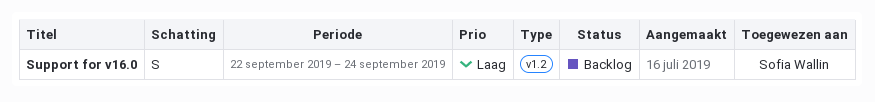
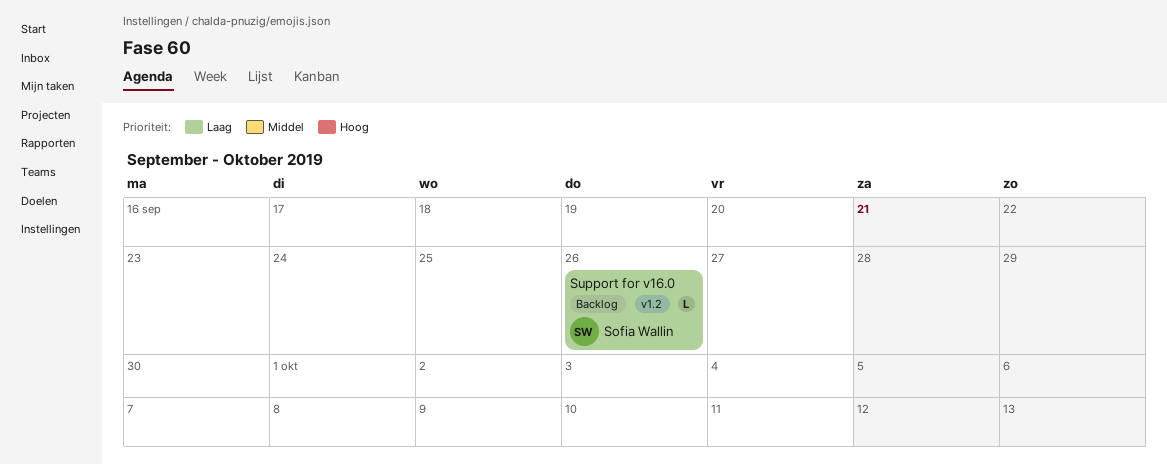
Support for v16.0, estimate: S -> L
Support for v16.0, due: Sep 24 -> Sep 26

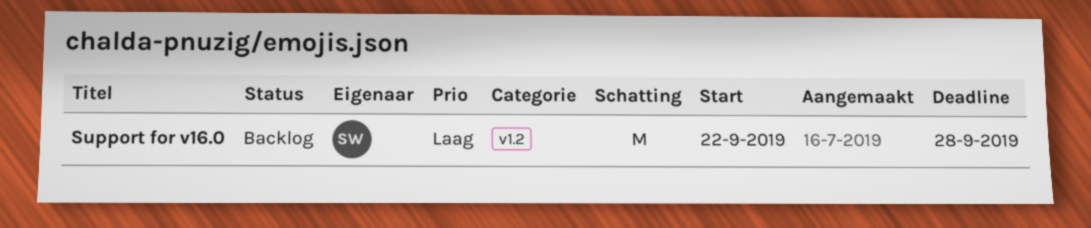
Support for v16.0, estimate: L -> M
Support for v16.0, due: Sep 26 -> Sep 28

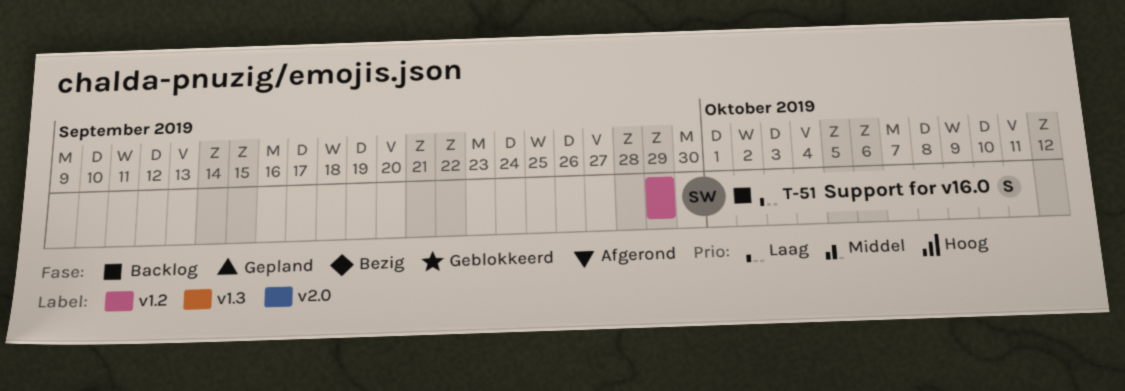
Support for v16.0, estimate: M -> S
Support for v16.0, start: Sep 22 -> Sep 29
Support for v16.0, due: Sep 28 -> Sep 29

